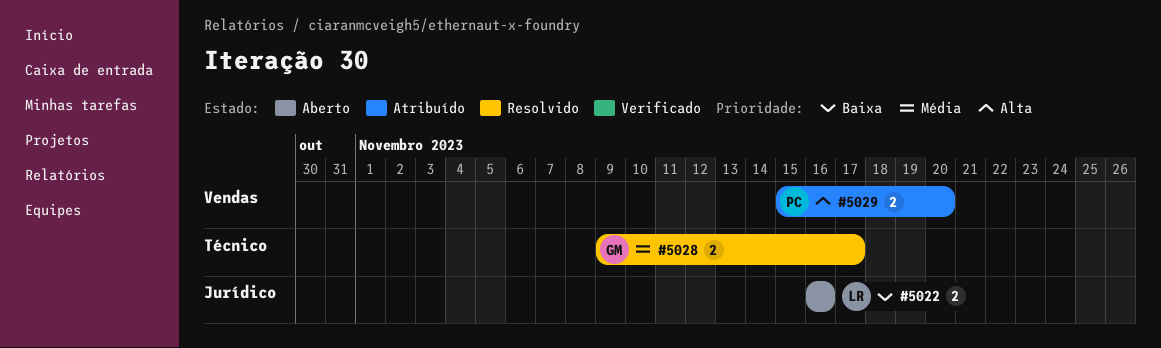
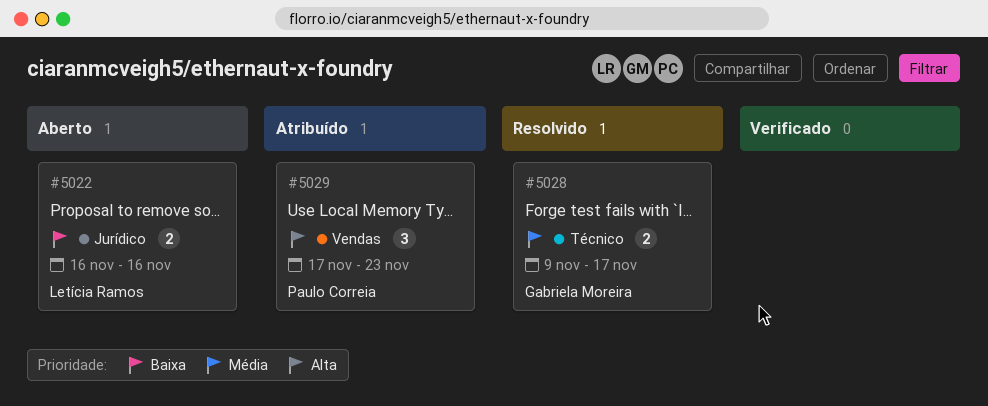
#5029, estimate: 2 -> 3
#5029, start: Nov 15 -> Nov 17
#5029, due: Nov 20 -> Nov 23

